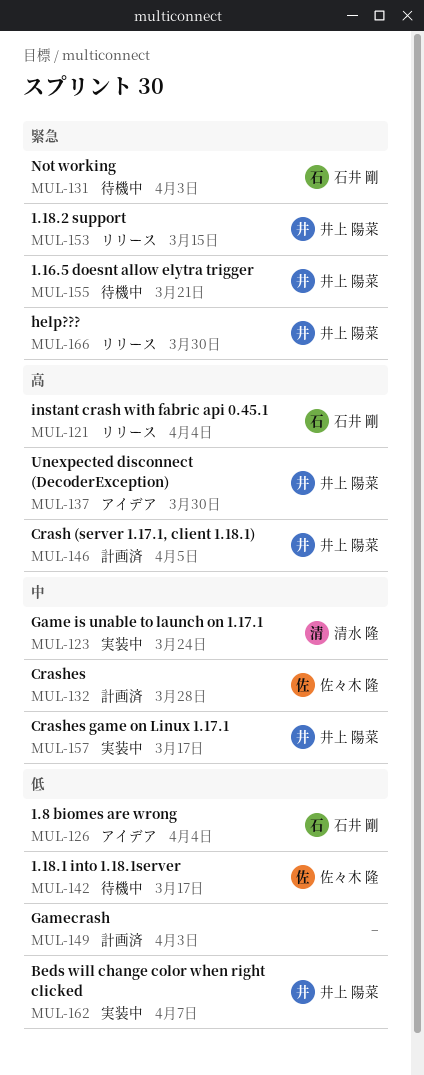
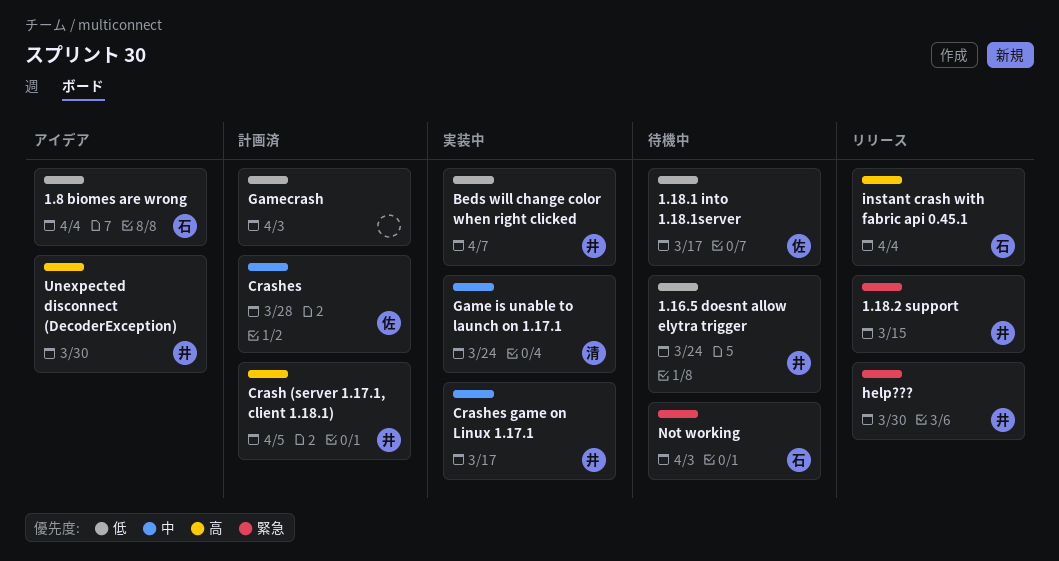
1.16.5 doesnt allow elytra trigger, priority: 緊急 -> 低
1.16.5 doesnt allow elytra trigger, due: Mar 21 -> Mar 24

